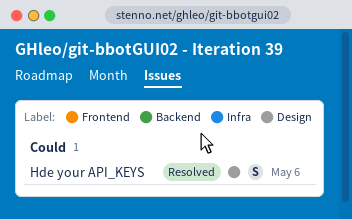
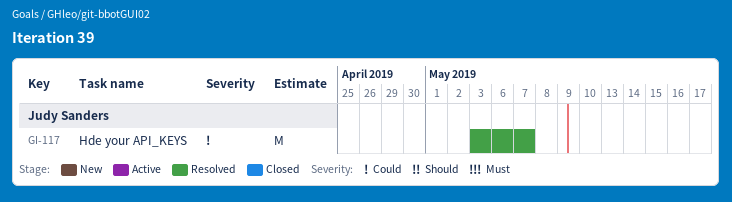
Hde your API_KEYS, estimate: S -> M
Hde your API_KEYS, due: May 6 -> May 7

